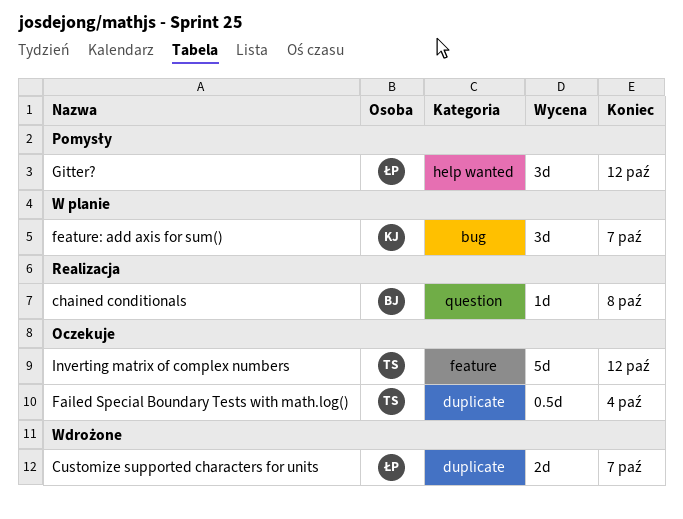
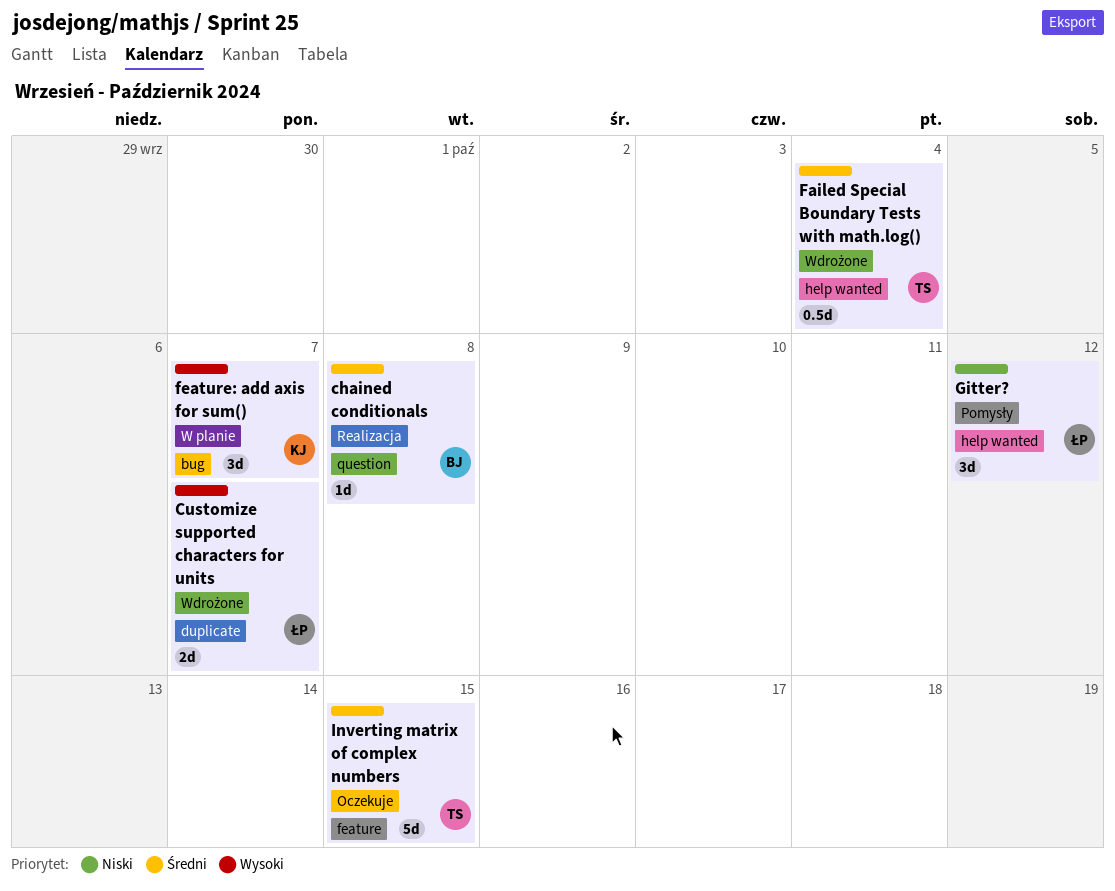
Failed Special Boundary Tests with math.log(), status: Oczekuje -> Wdrożone
Failed Special Boundary Tests with math.log(), label: duplicate -> help wanted
Inverting matrix of complex numbers, due: Oct 12 -> Oct 15

